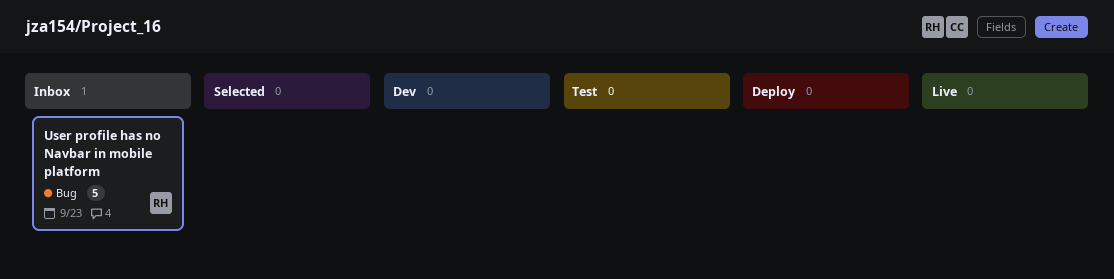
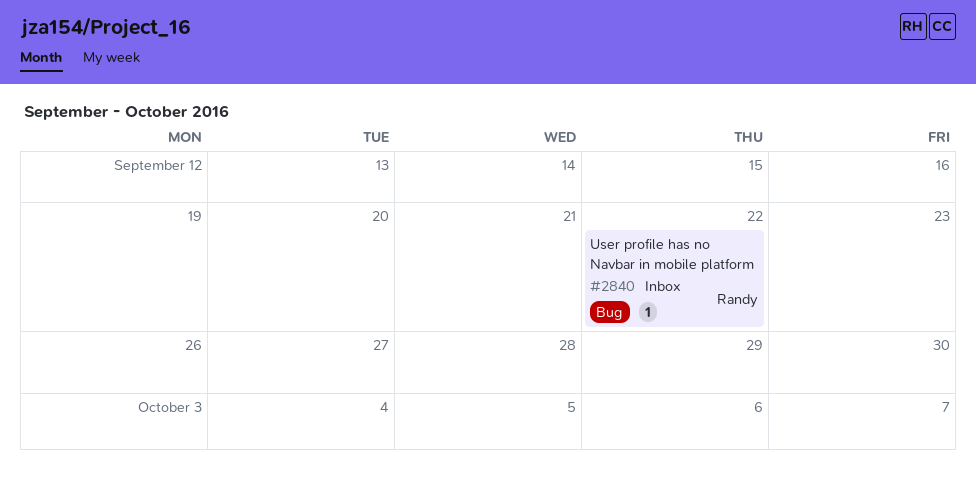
User profile has no Navbar in mobile platform, estimate: 5 -> 1
User profile has no Navbar in mobile platform, due: Sep 23 -> Sep 22

